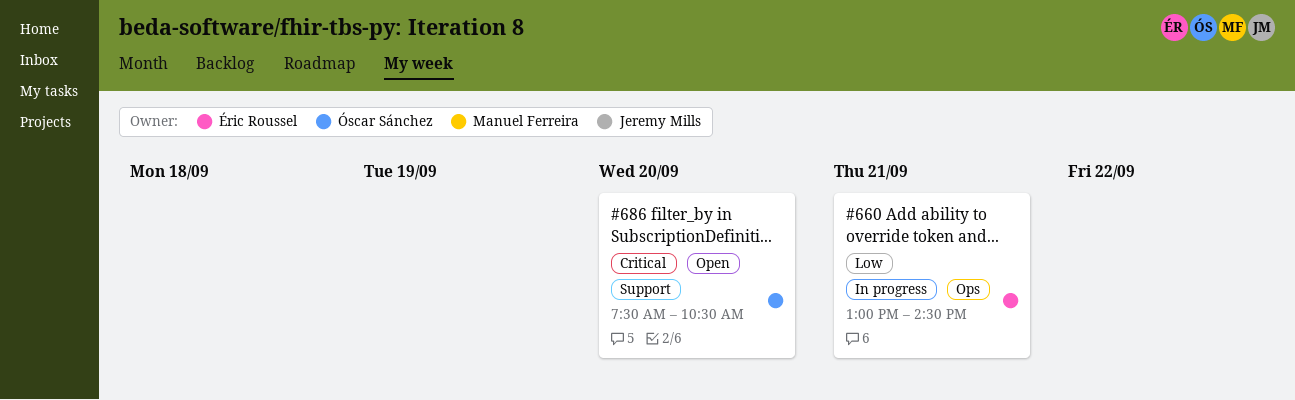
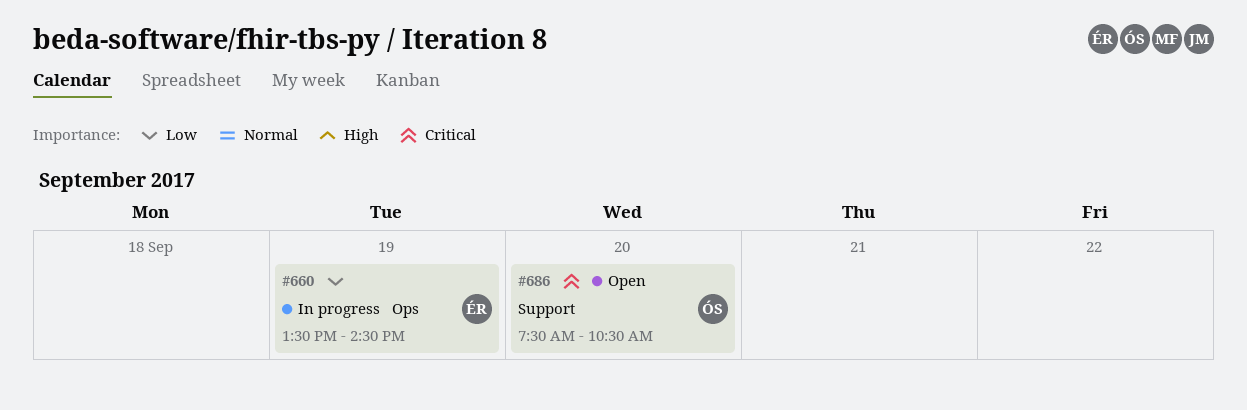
#660, day: Sep 21 -> Sep 19
#660, begins: 13:00 -> 13:30

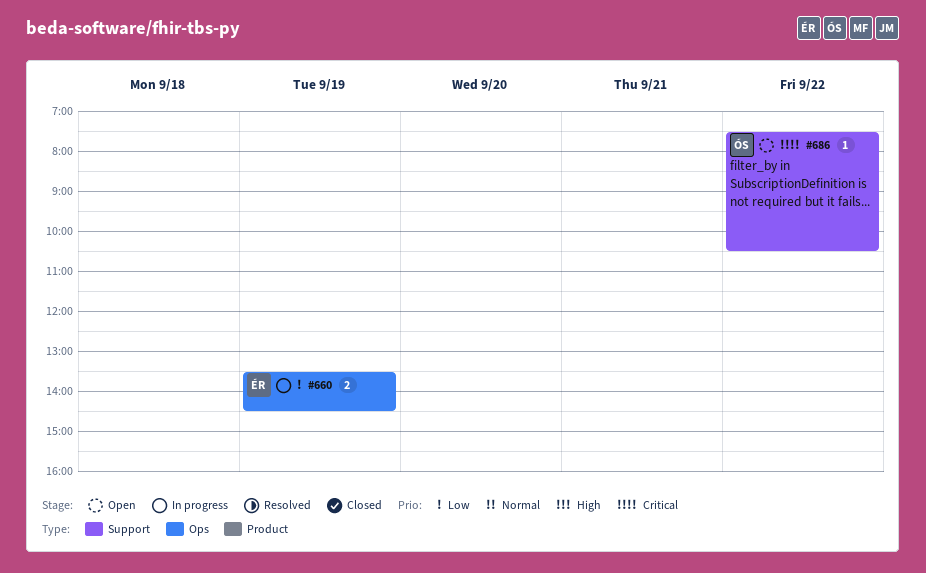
#686, day: Sep 20 -> Sep 22

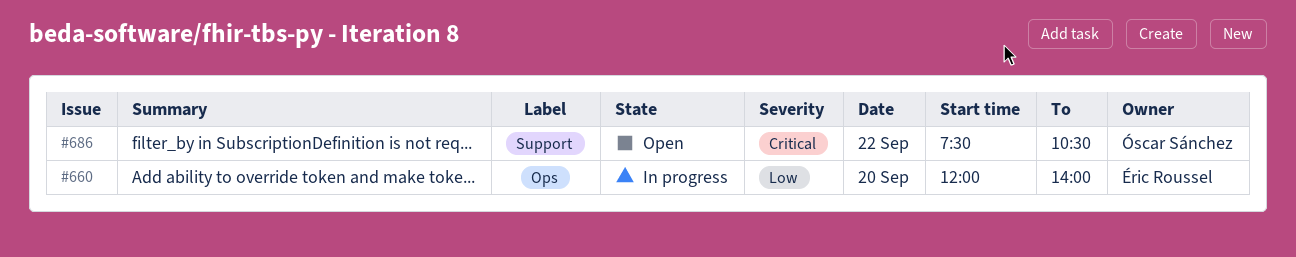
#660, day: Sep 19 -> Sep 20
#660, begins: 13:30 -> 12:00
#660, ends: 14:30 -> 14:00

